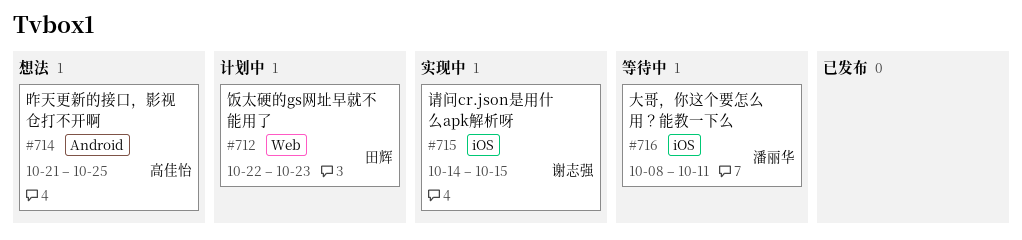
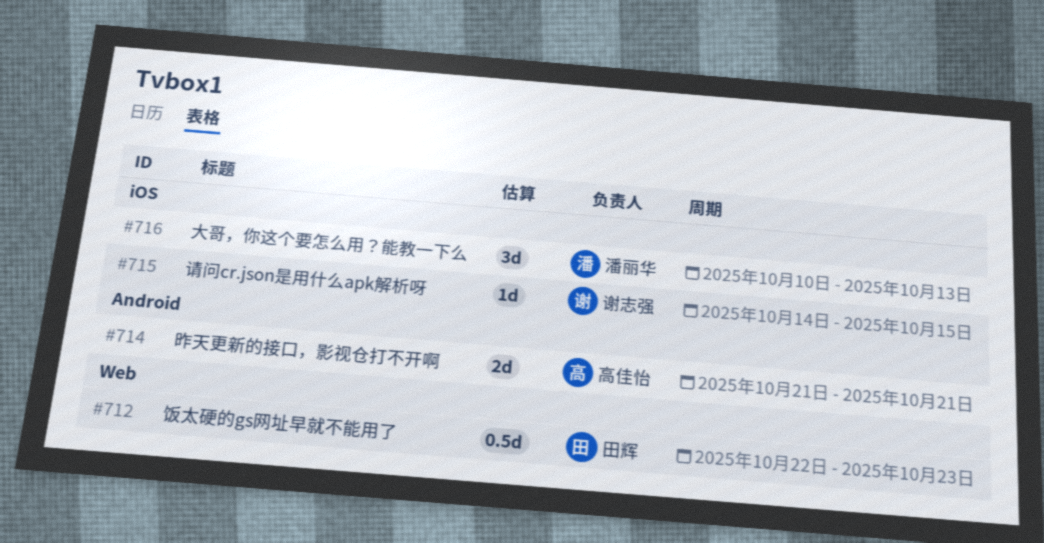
#714, due: Oct 25 -> Oct 21
#716, start: Oct 8 -> Oct 10
#716, due: Oct 11 -> Oct 13

